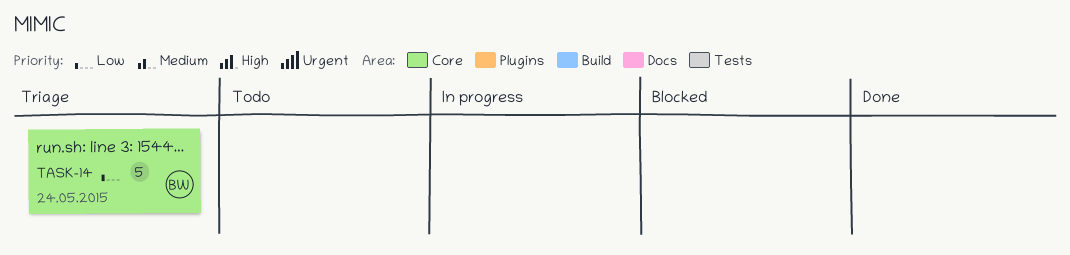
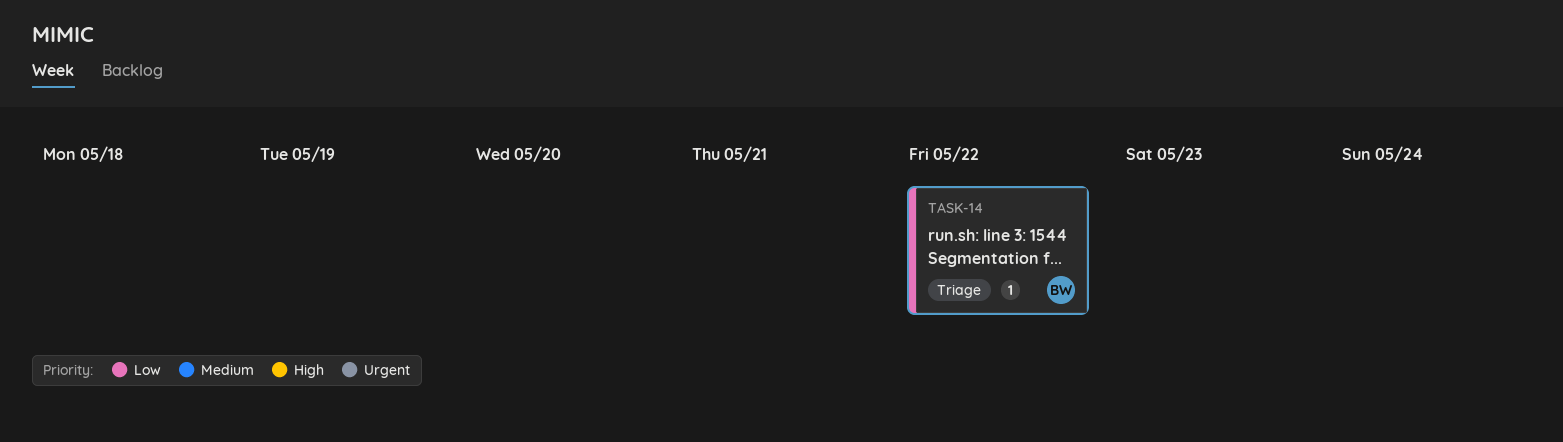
TASK-14, estimate: 5 -> 1
TASK-14, due: May 24 -> May 22

